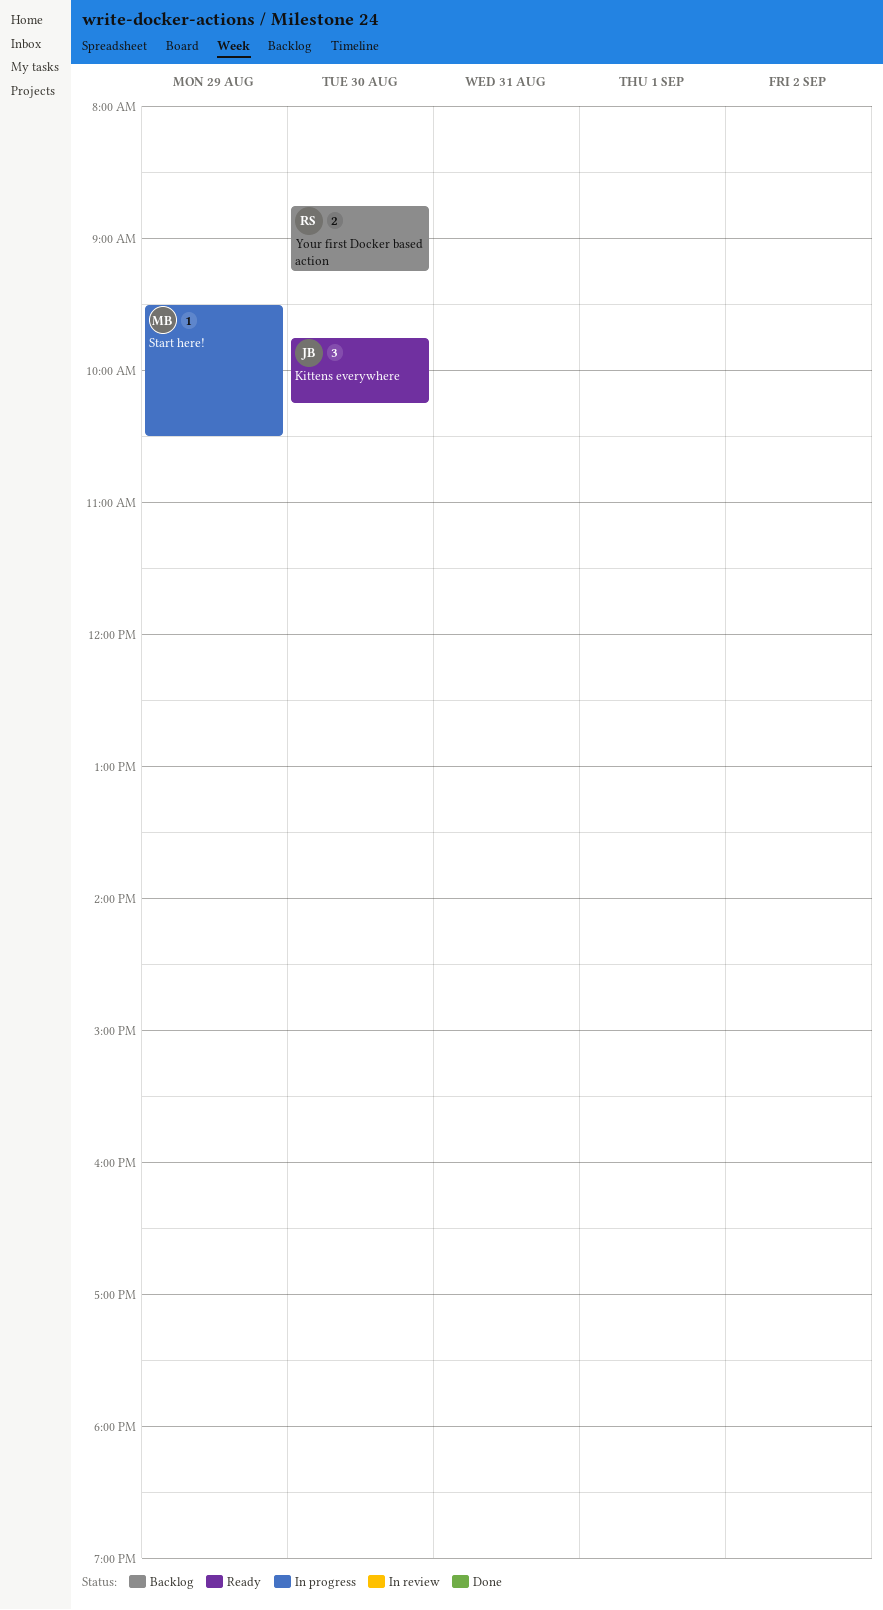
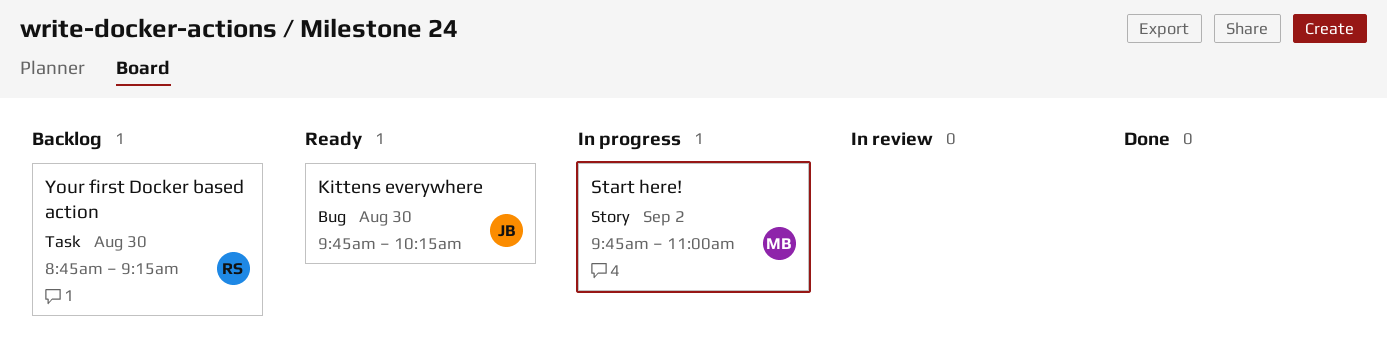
Start here!, day: Aug 29 -> Sep 2
Start here!, begins: 09:30 -> 09:45
Start here!, ends: 10:30 -> 11:00

